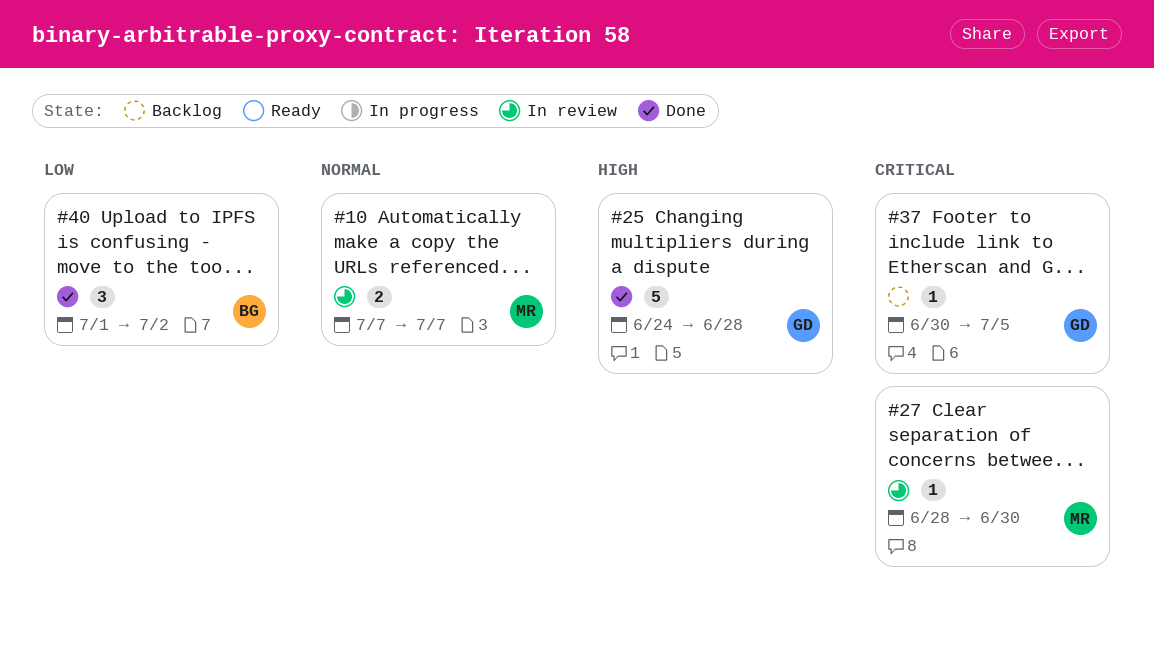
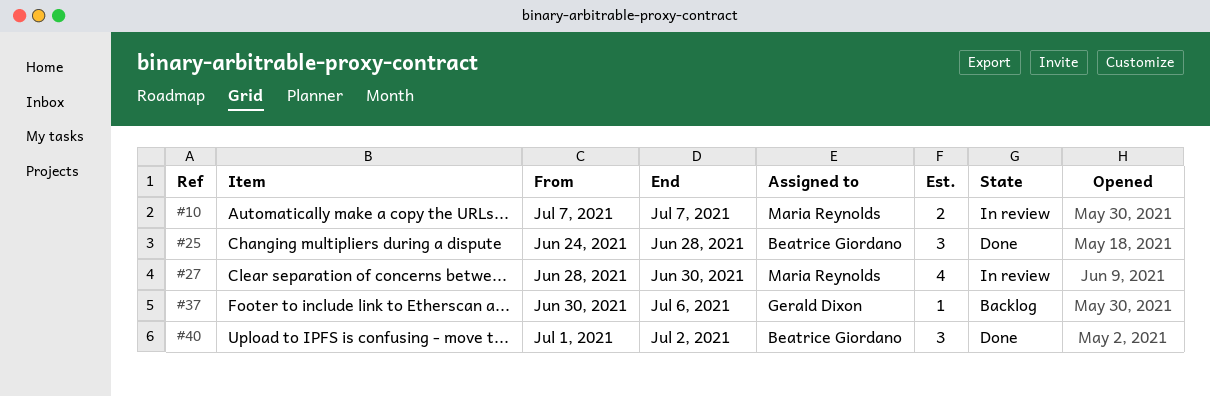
#25, owner: Gerald Dixon -> Beatrice Giordano
#25, estimate: 5 -> 3
#27, estimate: 1 -> 4
#37, due: Jul 5 -> Jul 6

